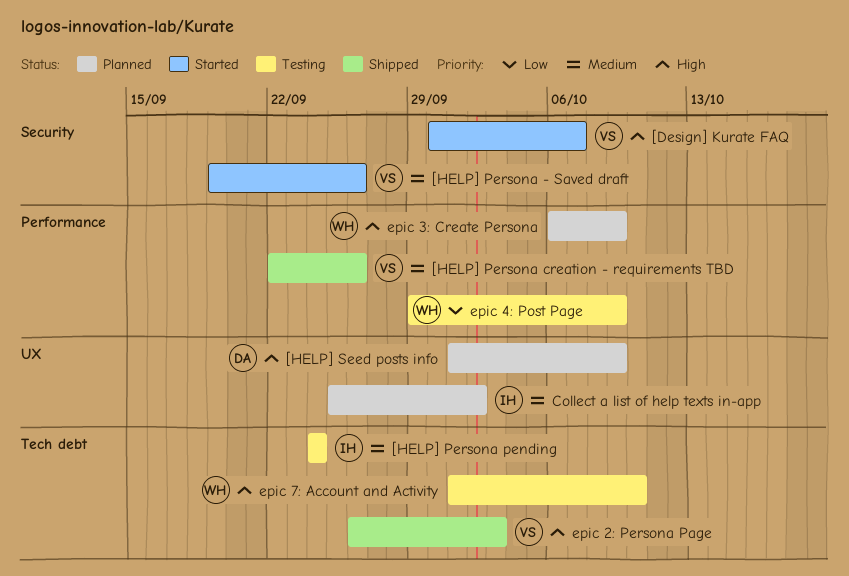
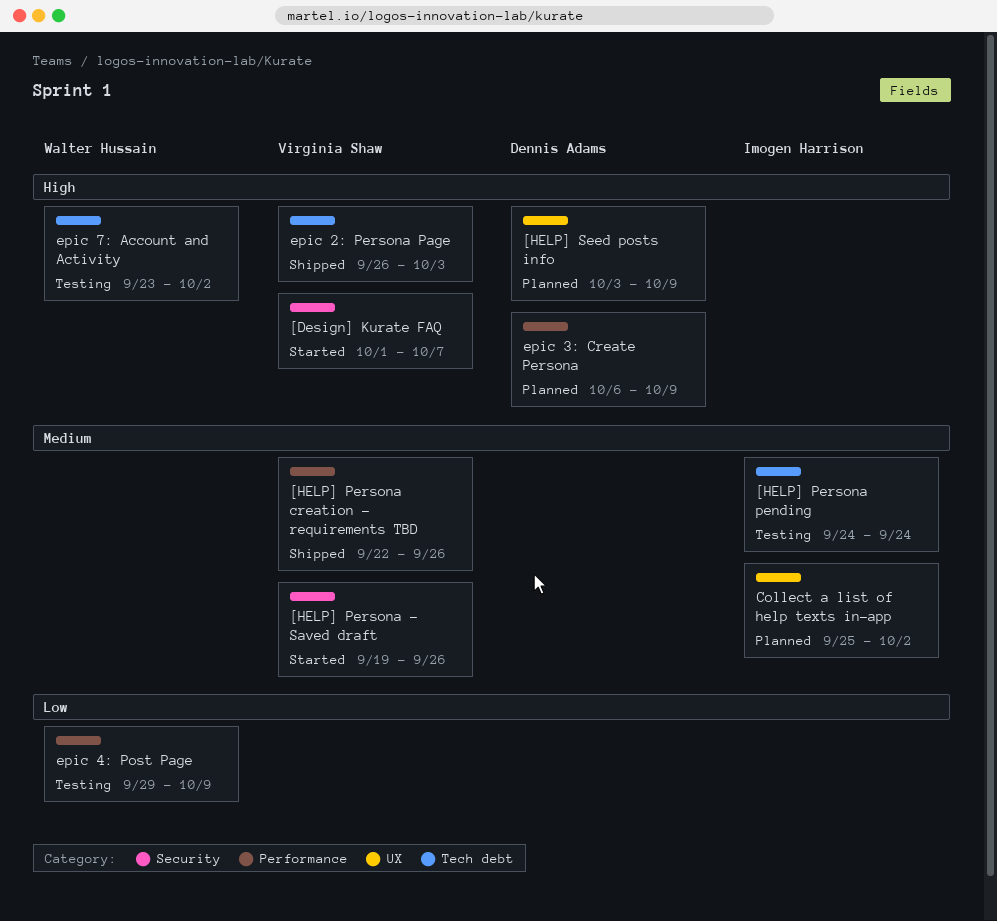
[Design] Kurate FAQ, start: Sep 30 -> Oct 1
[HELP] Seed posts info, start: Oct 1 -> Oct 3
epic 3: Create Persona, owner: Walter Hussain -> Dennis Adams
epic 7: Account and Activity, start: Oct 1 -> Sep 23
epic 7: Account and Activity, due: Oct 10 -> Oct 2

